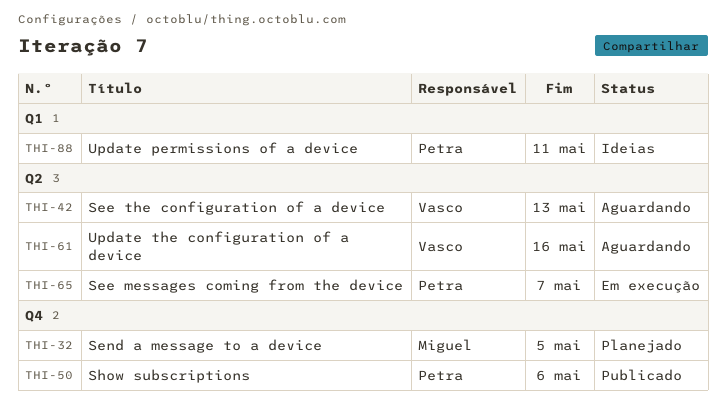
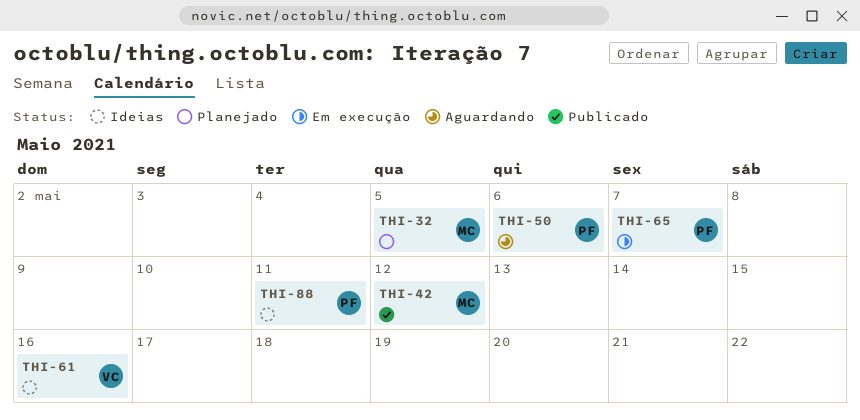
THI-42, status: Aguardando -> Publicado
THI-42, owner: Vasco -> Miguel
THI-42, due: May 13 -> May 12
THI-50, status: Publicado -> Aguardando
THI-61, status: Aguardando -> Ideias

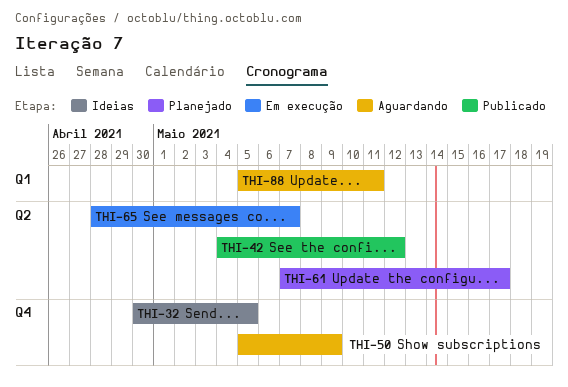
THI-32, status: Planejado -> Ideias
THI-50, due: May 6 -> May 9
THI-61, status: Ideias -> Planejado
THI-61, due: May 16 -> May 17
THI-88, status: Ideias -> Aguardando

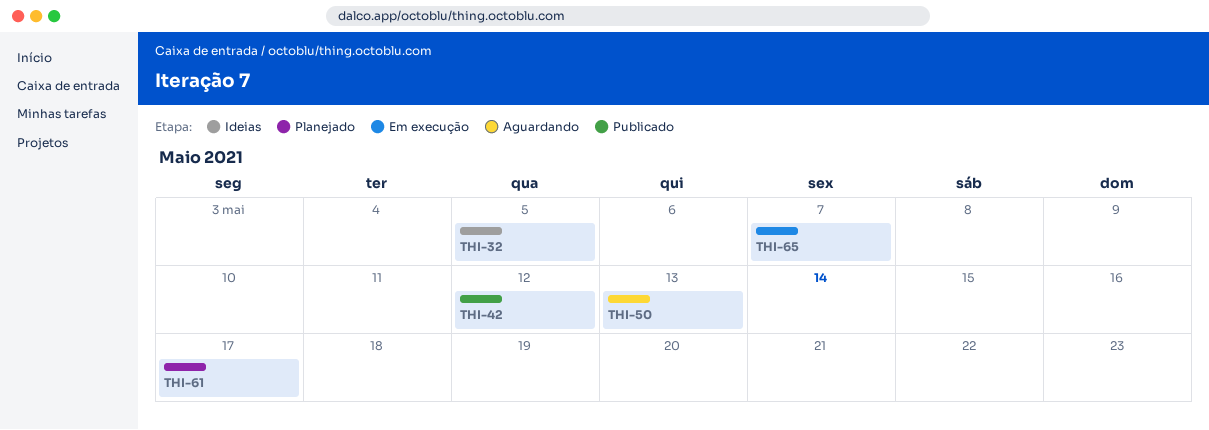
THI-50, due: May 9 -> May 13
THI-88: present -> none

